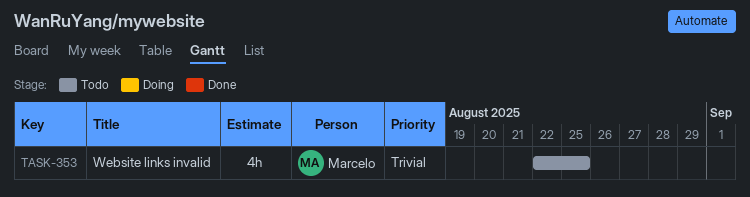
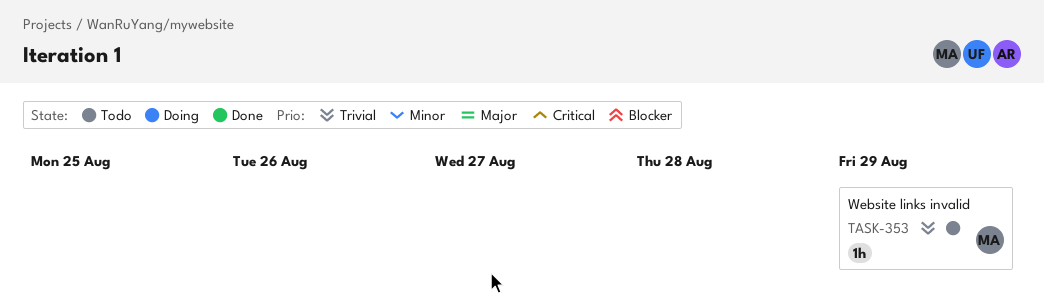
TASK-353, estimate: 4h -> 1h
TASK-353, due: Aug 25 -> Aug 29

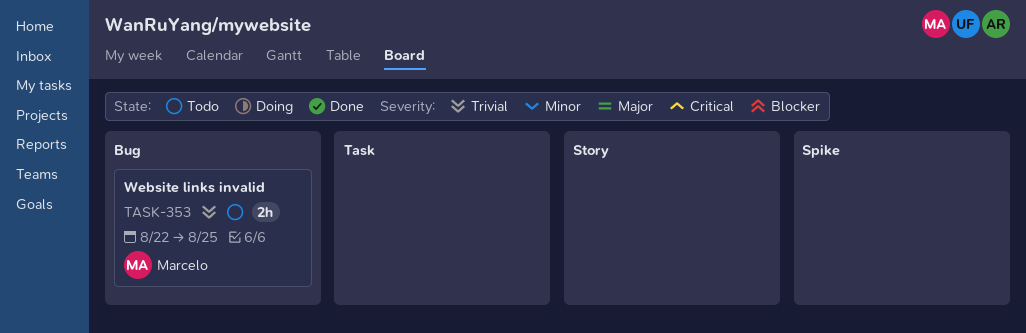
TASK-353, estimate: 1h -> 2h
TASK-353, due: Aug 29 -> Aug 25

